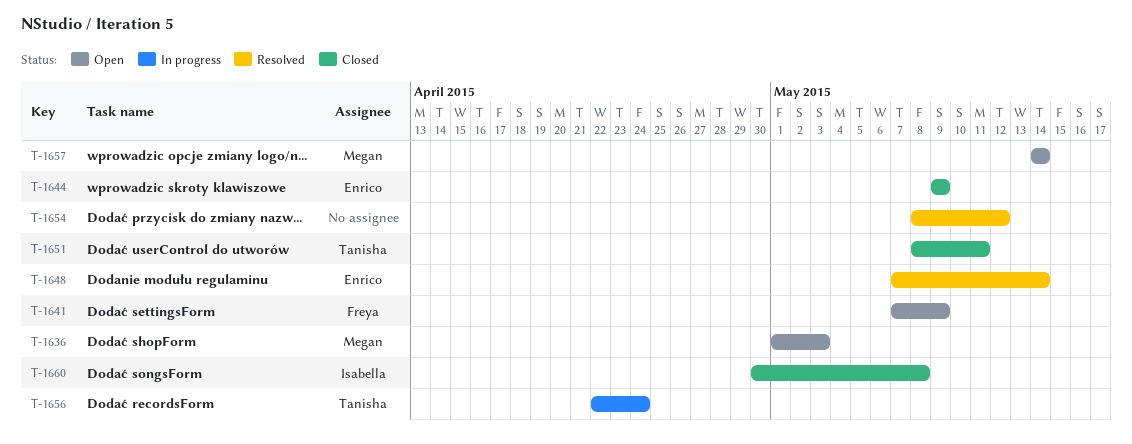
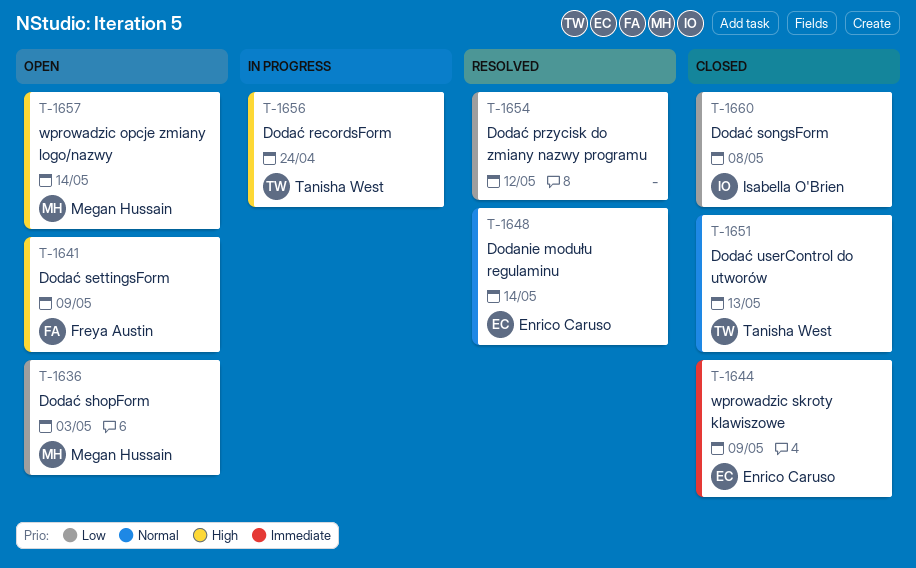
T-1651, due: May 11 -> May 13

